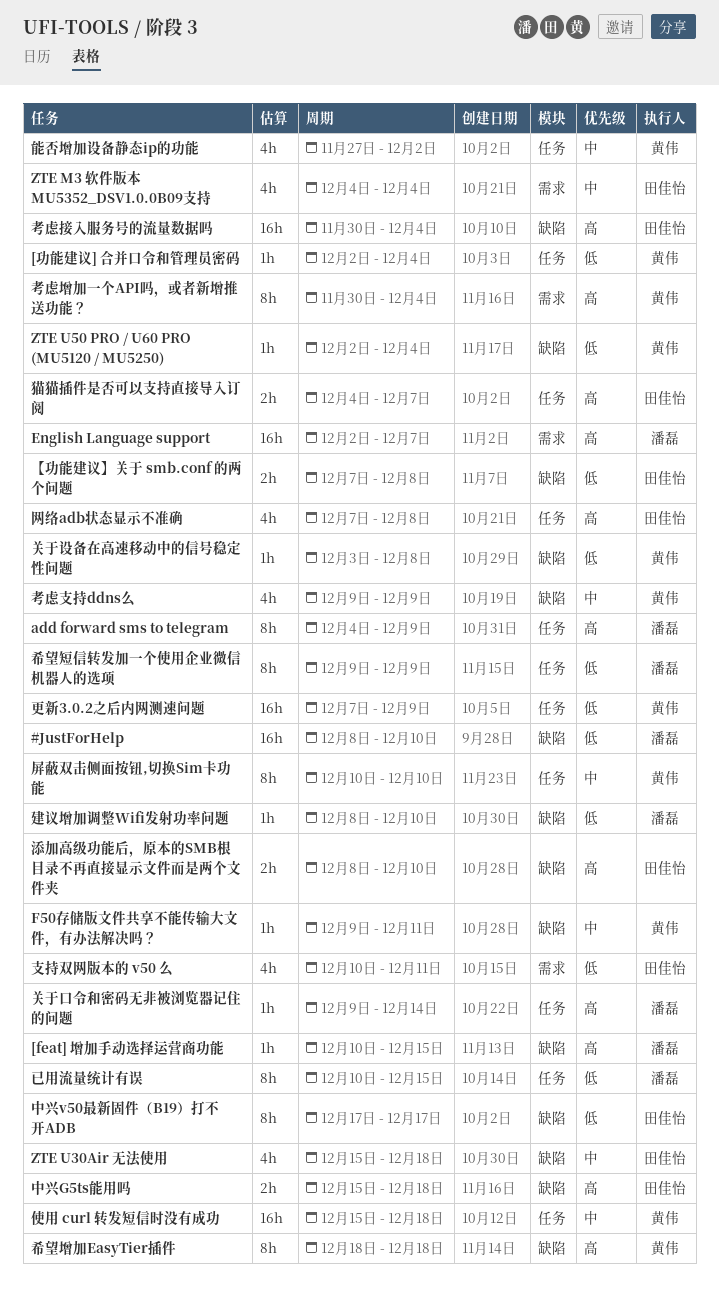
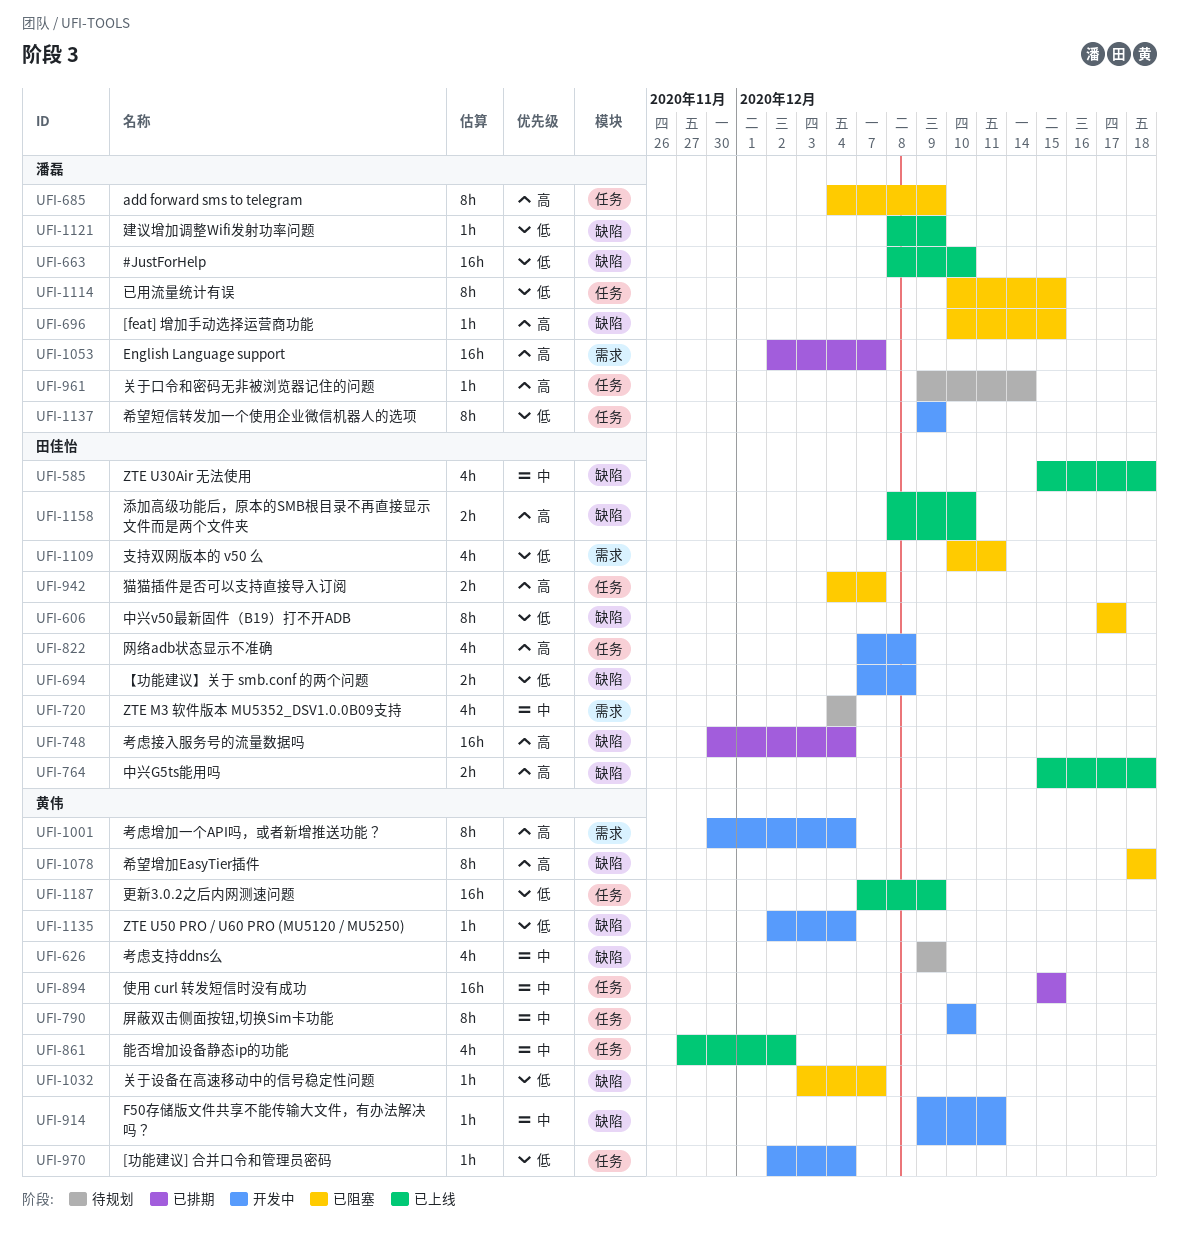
使用 curl 转发短信时没有成功, due: Dec 18 -> Dec 15
关于设备在高速移动中的信号稳定性问题, due: Dec 8 -> Dec 7
建议增加调整Wifi发射功率问题, due: Dec 10 -> Dec 9

